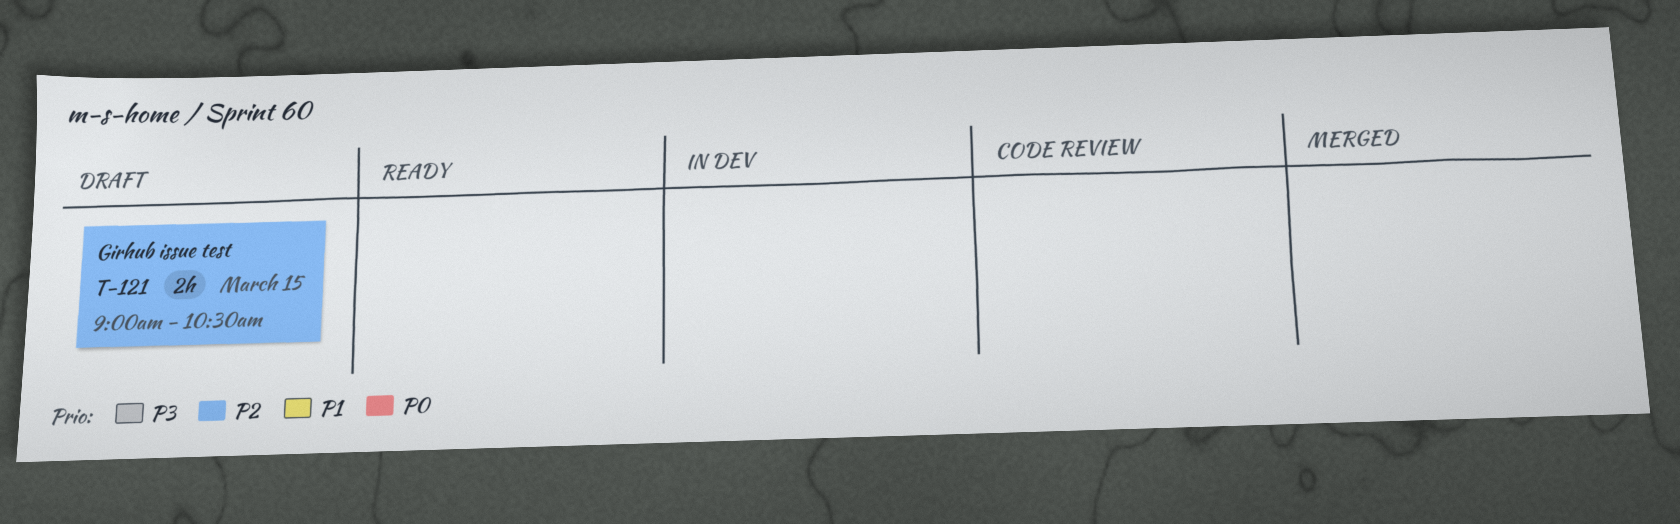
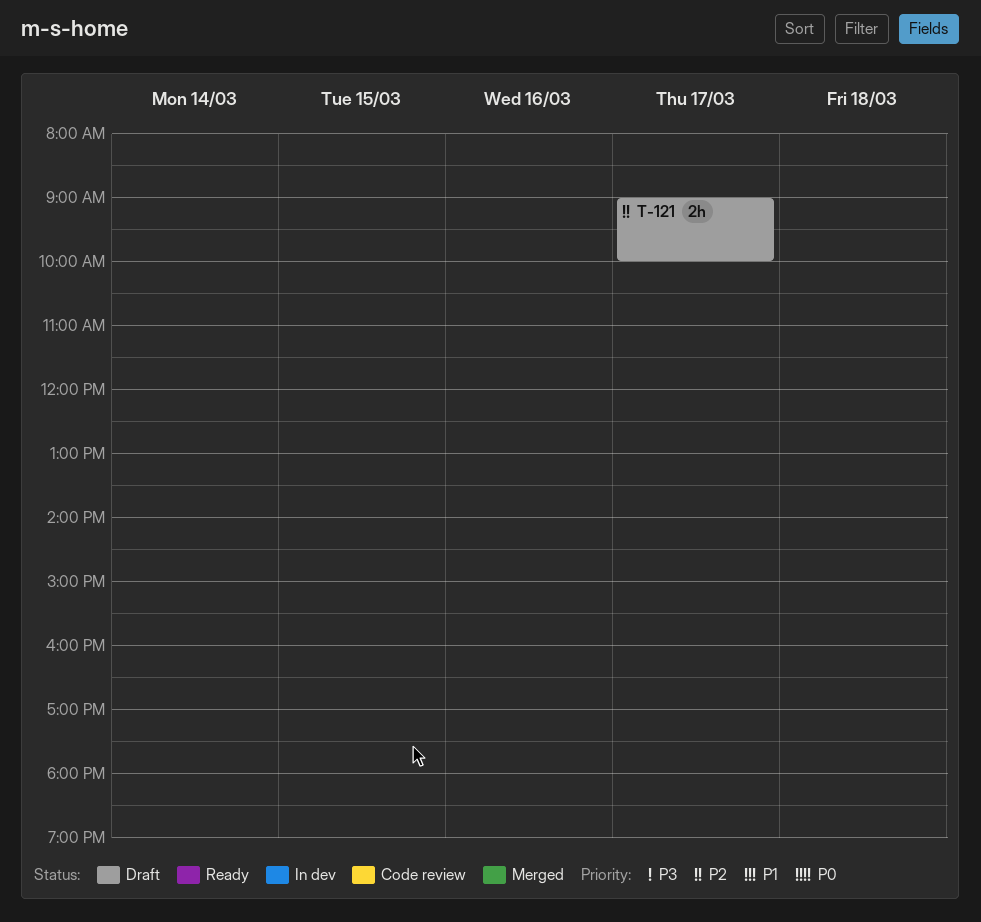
T-121, day: Mar 15 -> Mar 17
T-121, ends: 10:30 -> 10:00

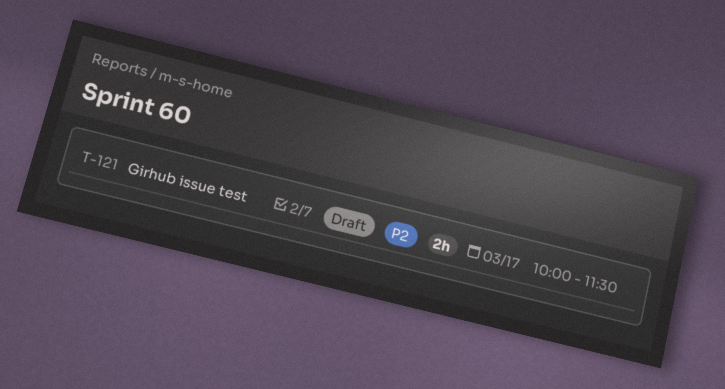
T-121, begins: 09:00 -> 10:00
T-121, ends: 10:00 -> 11:30

